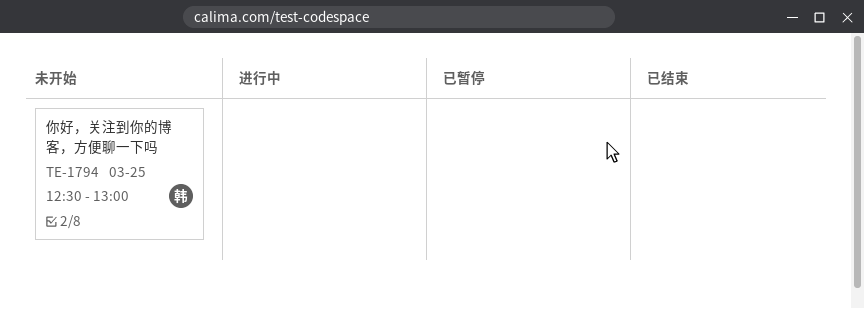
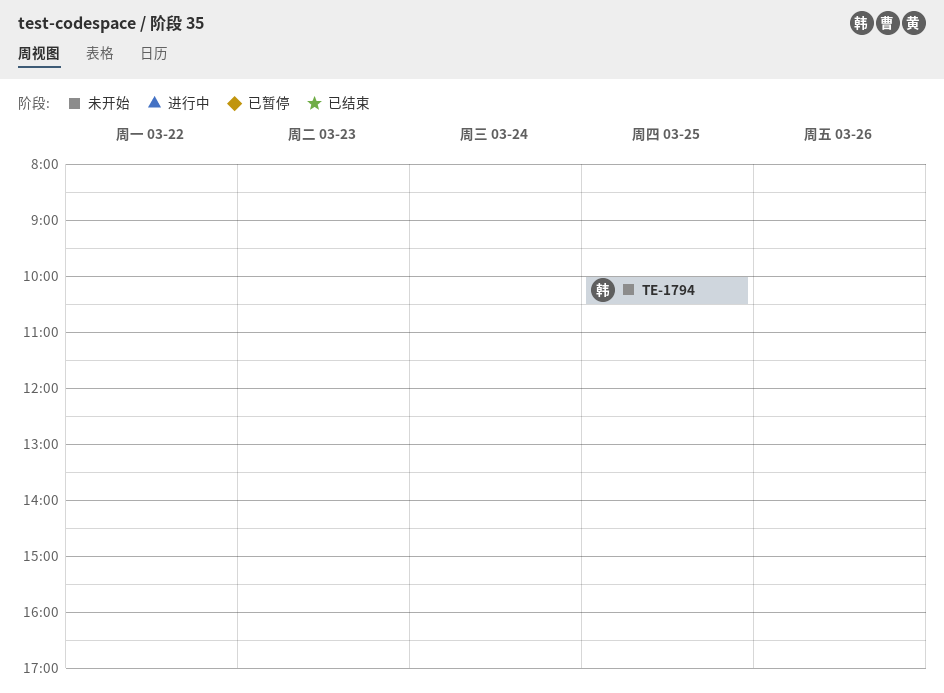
TE-1794, begins: 12:30 -> 10:00
TE-1794, ends: 13:00 -> 10:30

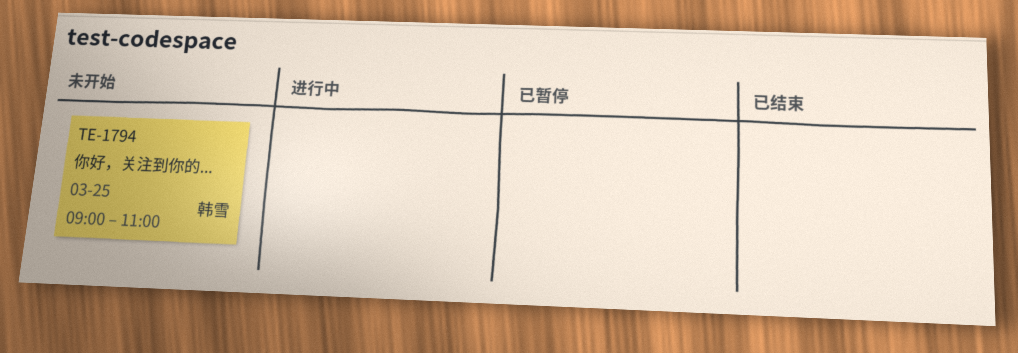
TE-1794, begins: 10:00 -> 09:00
TE-1794, ends: 10:30 -> 11:00

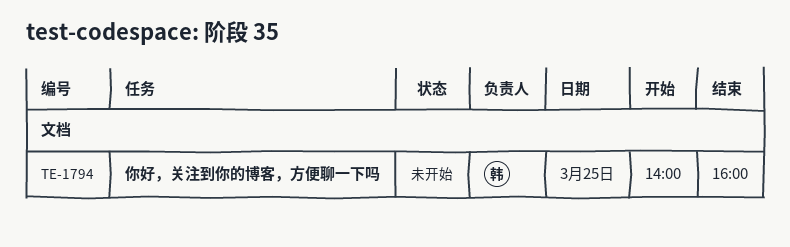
TE-1794, begins: 09:00 -> 14:00
TE-1794, ends: 11:00 -> 16:00

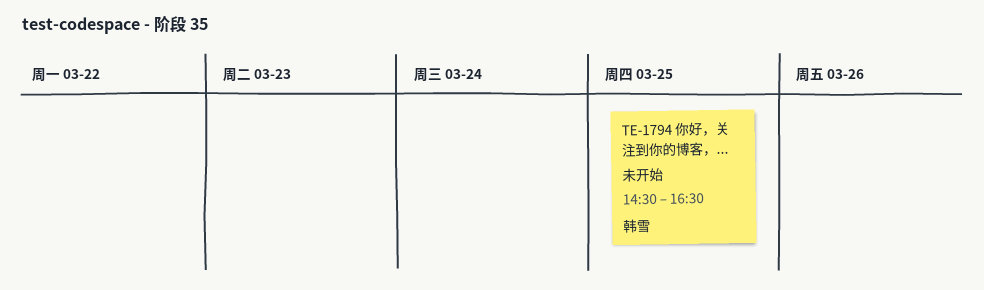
TE-1794, begins: 14:00 -> 14:30
TE-1794, ends: 16:00 -> 16:30

